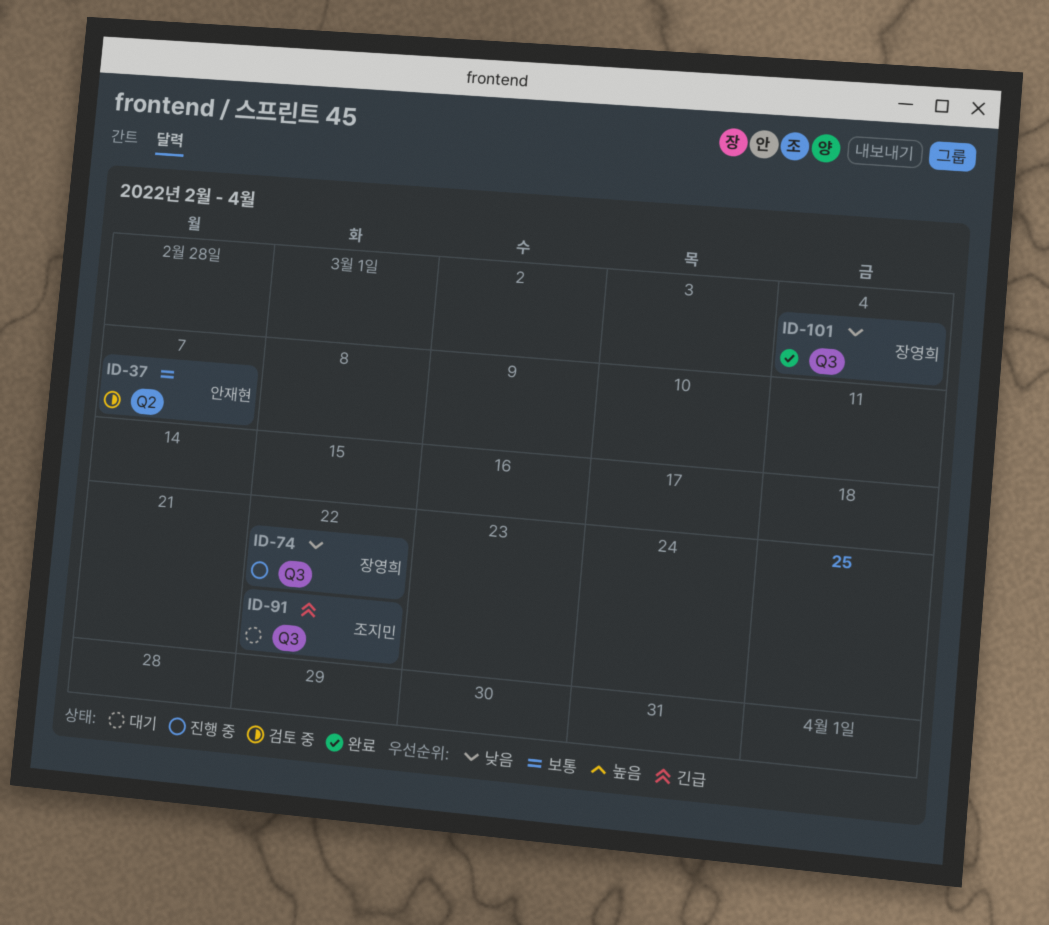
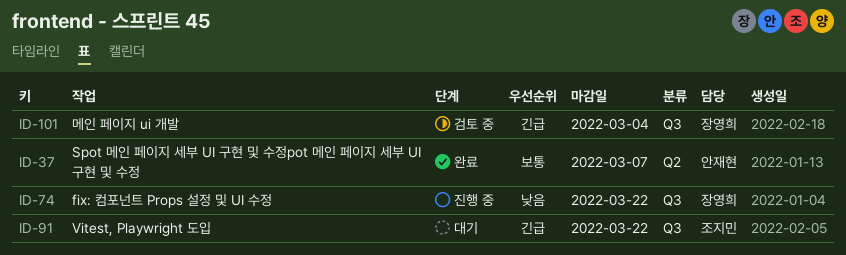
ID-37, status: 검토 중 -> 완료
ID-101, status: 완료 -> 검토 중
ID-101, priority: 낮음 -> 긴급

